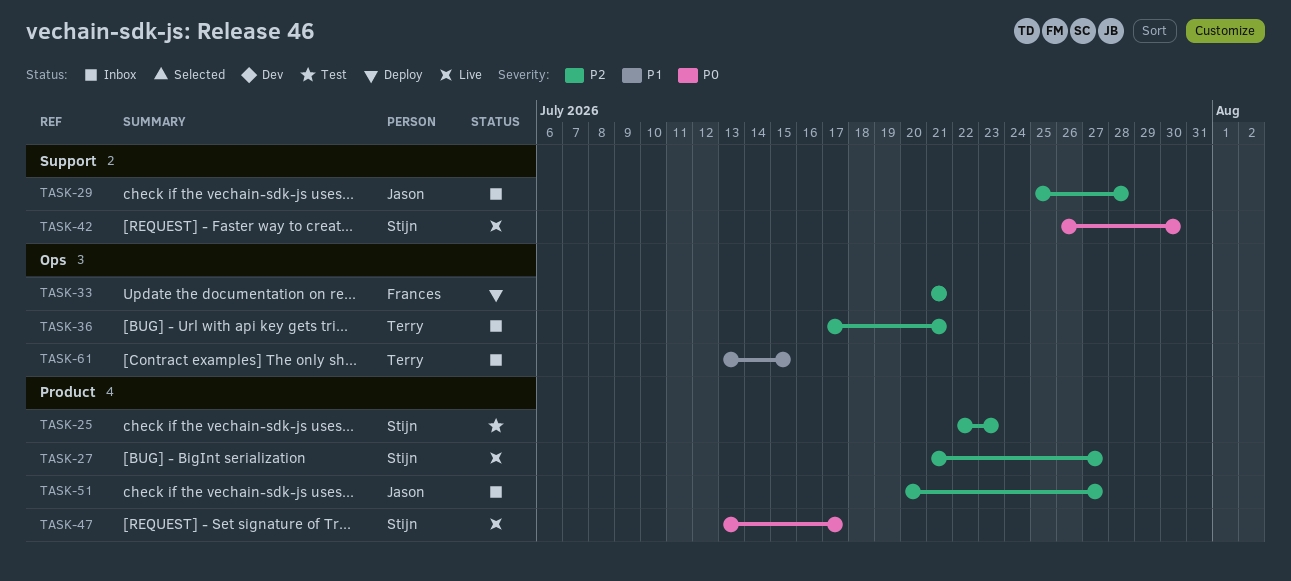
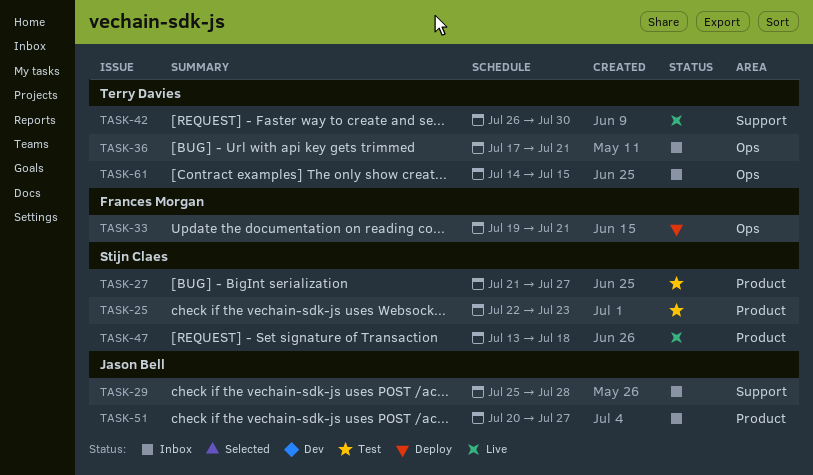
TASK-27, status: Live -> Test
TASK-33, start: Jul 21 -> Jul 19
TASK-42, owner: Stijn Claes -> Terry Davies
TASK-47, due: Jul 17 -> Jul 18
TASK-61, start: Jul 13 -> Jul 14

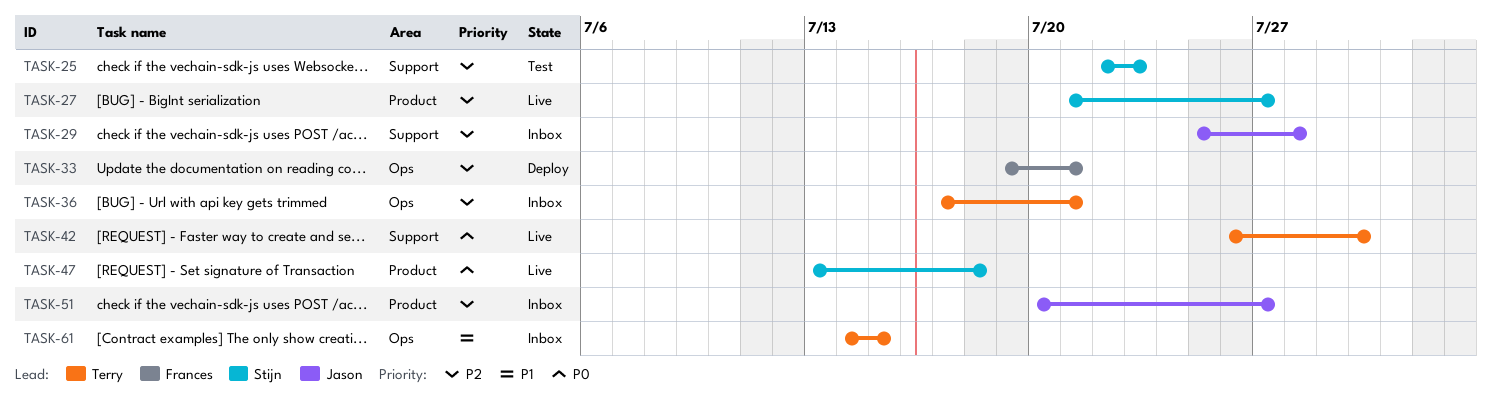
TASK-25, label: Product -> Support
TASK-27, status: Test -> Live

